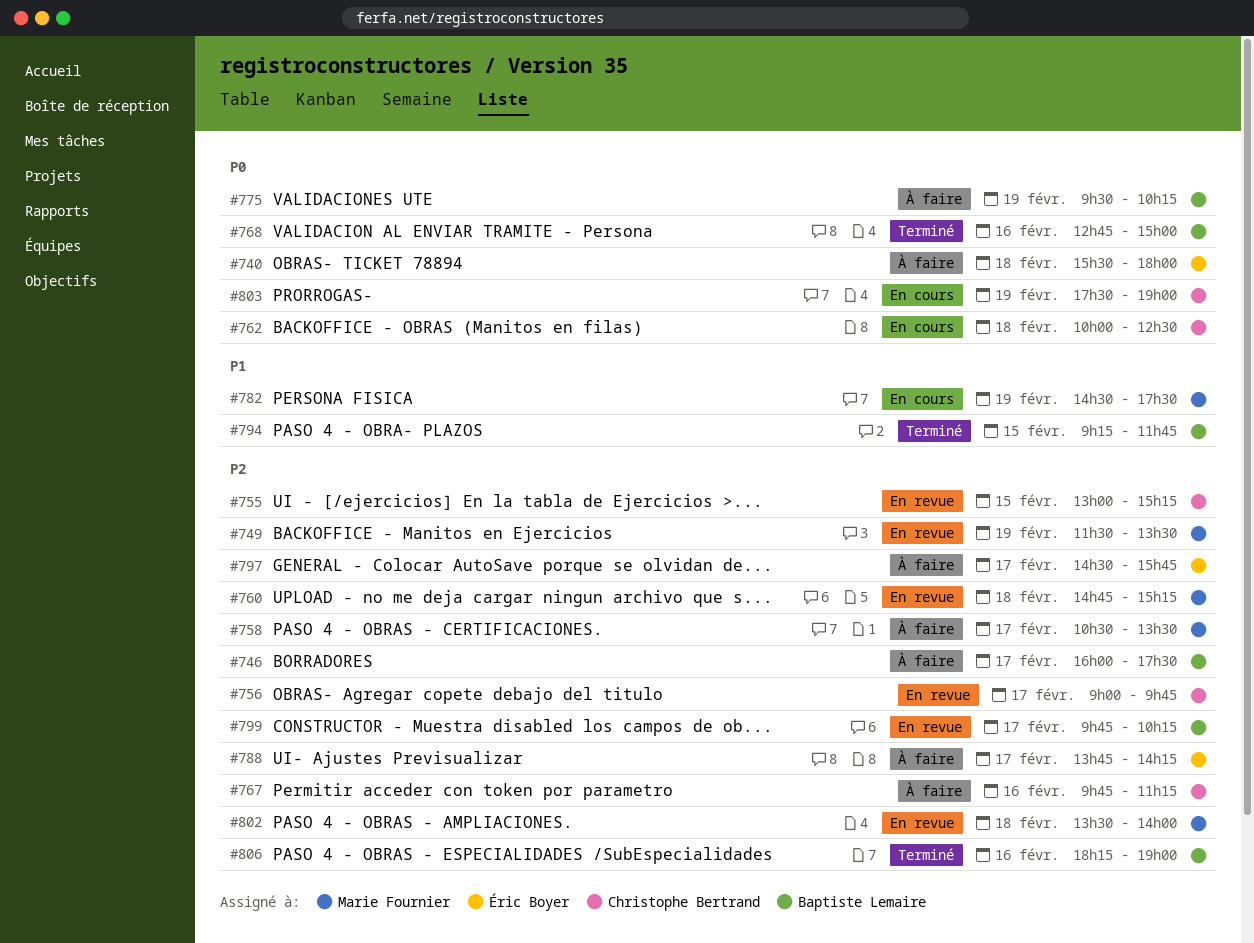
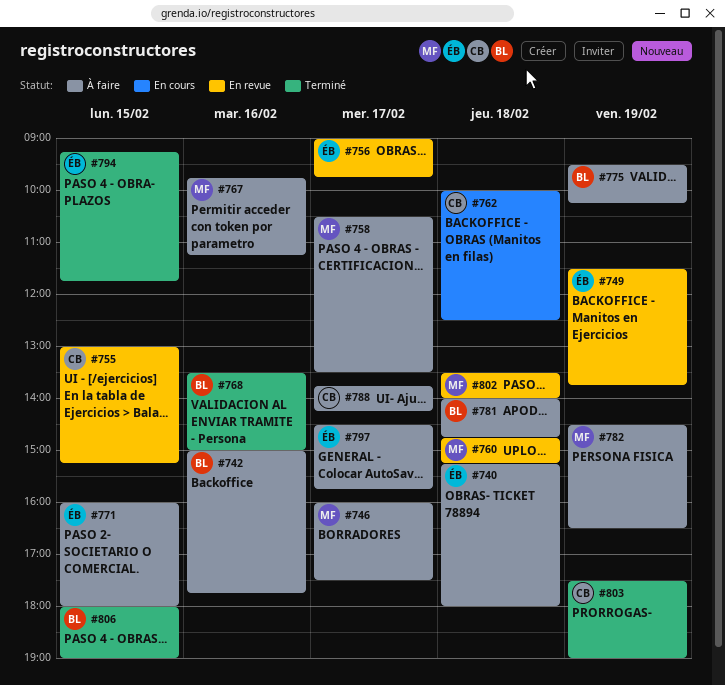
#740, begins: 15:30 -> 15:15
#742: none -> present
#746, owner: Baptiste Lemaire -> Marie Fournier
#749, owner: Marie Fournier -> Éric Boyer
#749, ends: 13:30 -> 13:45
#756, owner: Christophe Bertrand -> Éric Boyer
#767, owner: Christophe Bertrand -> Marie Fournier
#768, begins: 12:45 -> 13:30
#771: none -> present
#781: none -> present
#782, status: En cours -> À faire
#782, ends: 17:30 -> 16:30
#788, owner: Éric Boyer -> Christophe Bertrand
#794, owner: Baptiste Lemaire -> Éric Boyer
#799: present -> none
#803, status: En cours -> Terminé
#806, day: Feb 16 -> Feb 15
#806, begins: 18:15 -> 18:00

